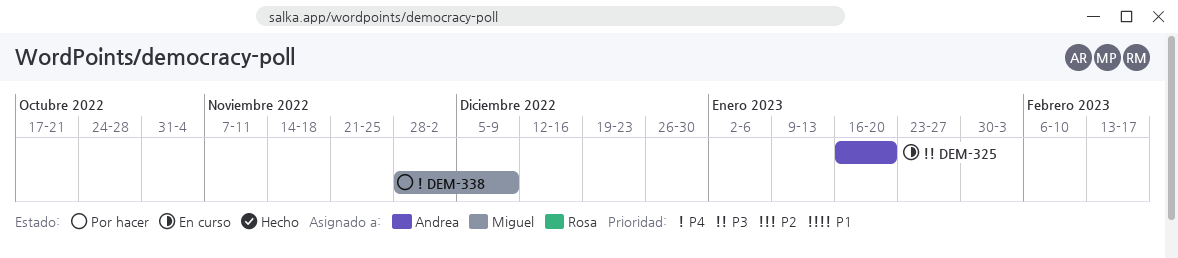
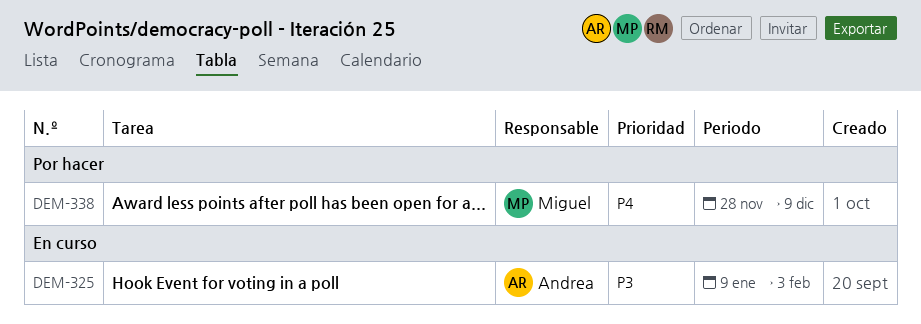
DEM-325, start: Jan 16 -> Jan 9
DEM-325, due: Jan 20 -> Feb 3

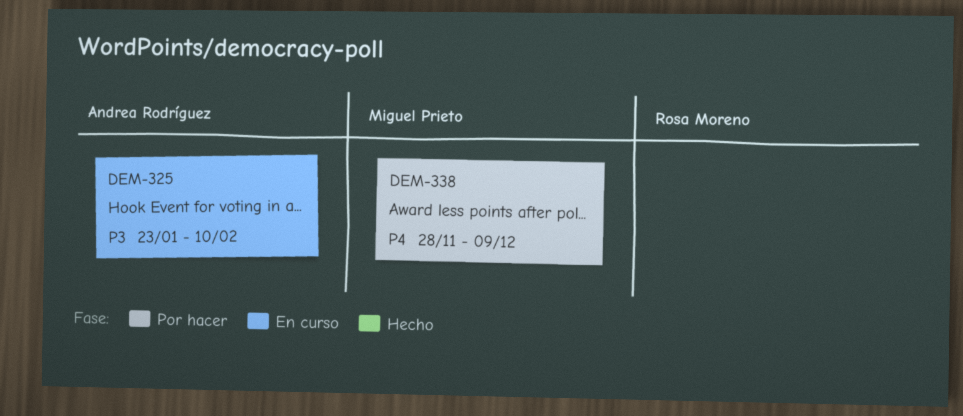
DEM-325, start: Jan 9 -> Jan 23
DEM-325, due: Feb 3 -> Feb 10

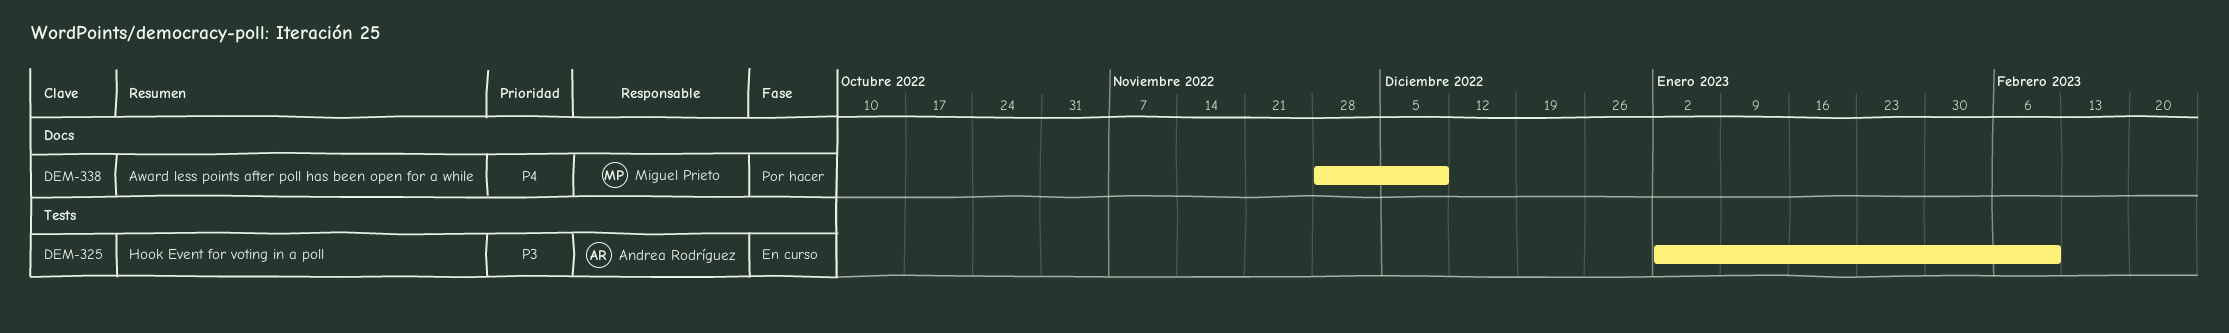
DEM-325, start: Jan 23 -> Jan 2

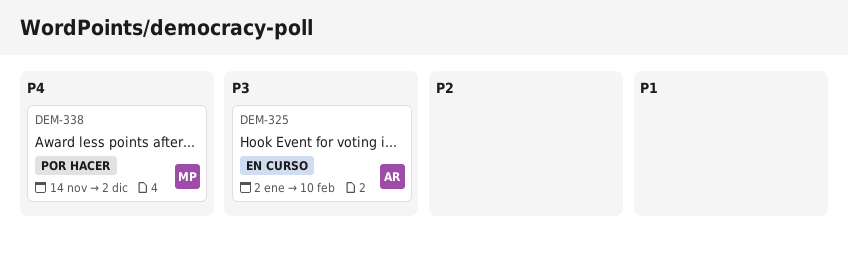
DEM-338, start: Nov 28 -> Nov 14
DEM-338, due: Dec 9 -> Dec 2

